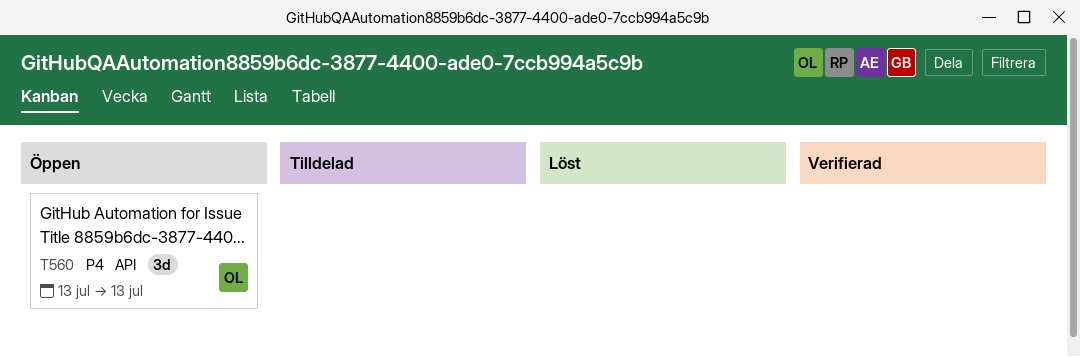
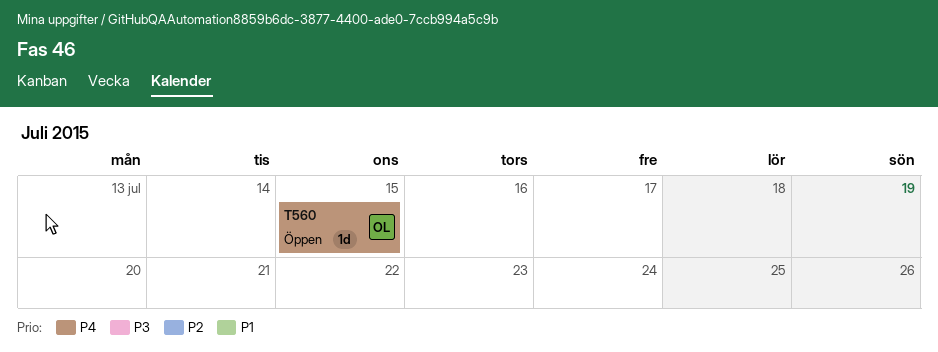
T560, estimate: 3d -> 1d
T560, due: Jul 13 -> Jul 15

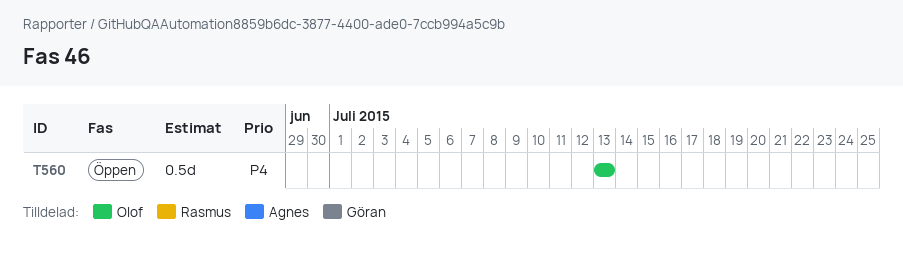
T560, estimate: 1d -> 0.5d
T560, due: Jul 15 -> Jul 13

